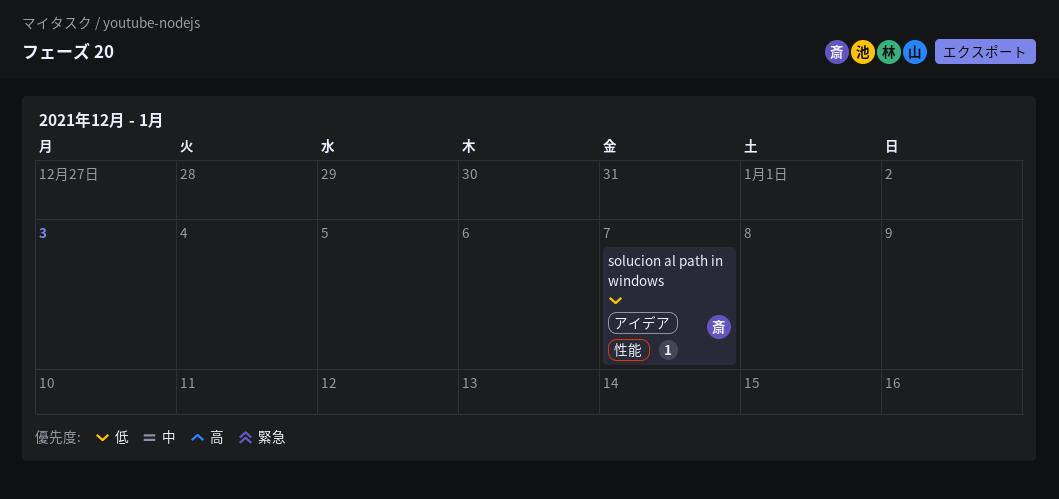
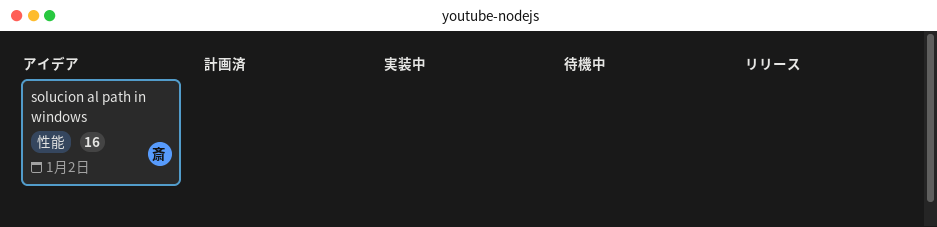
solucion al path in windows, estimate: 1 -> 16
solucion al path in windows, due: Jan 7 -> Jan 2

